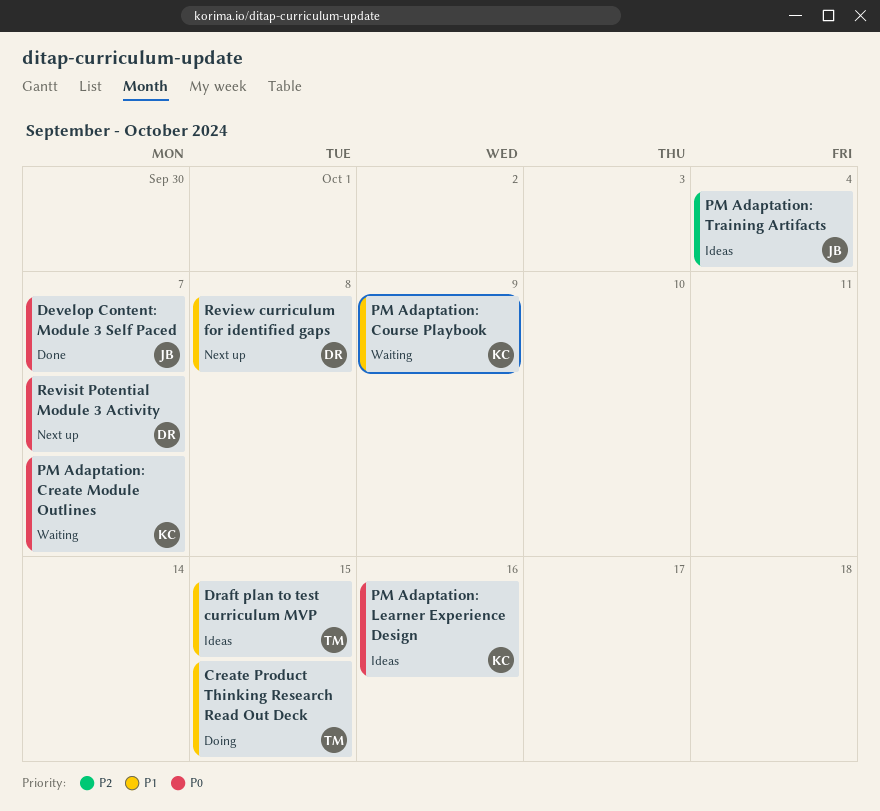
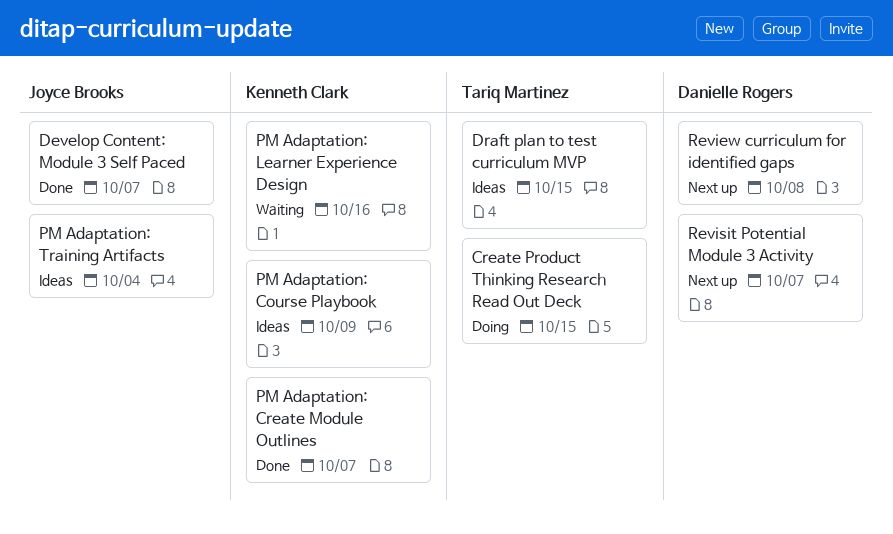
PM Adaptation: Course Playbook, status: Waiting -> Ideas
PM Adaptation: Create Module Outlines, status: Waiting -> Done
PM Adaptation: Learner Experience Design, status: Ideas -> Waiting

